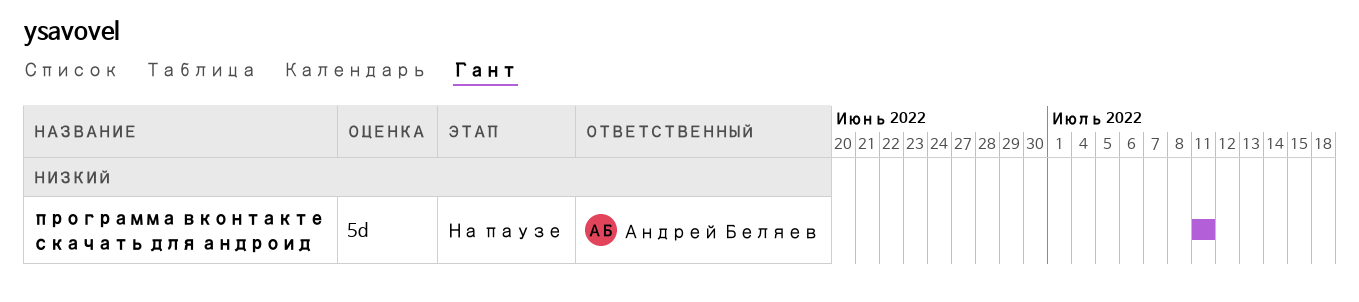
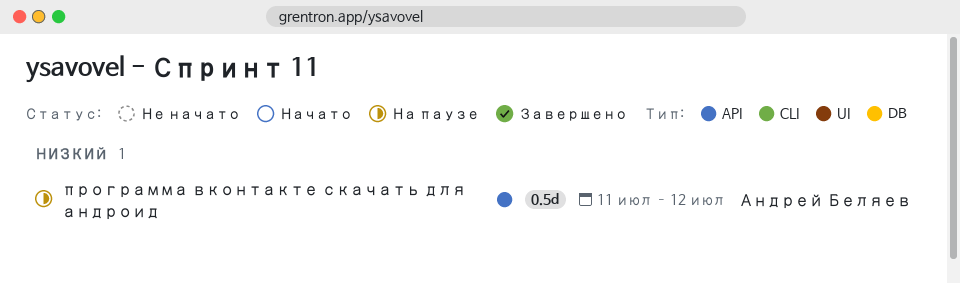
программа вконтакте скачать для андроид, estimate: 5d -> 0.5d
программа вконтакте скачать для андроид, due: Jul 11 -> Jul 12

